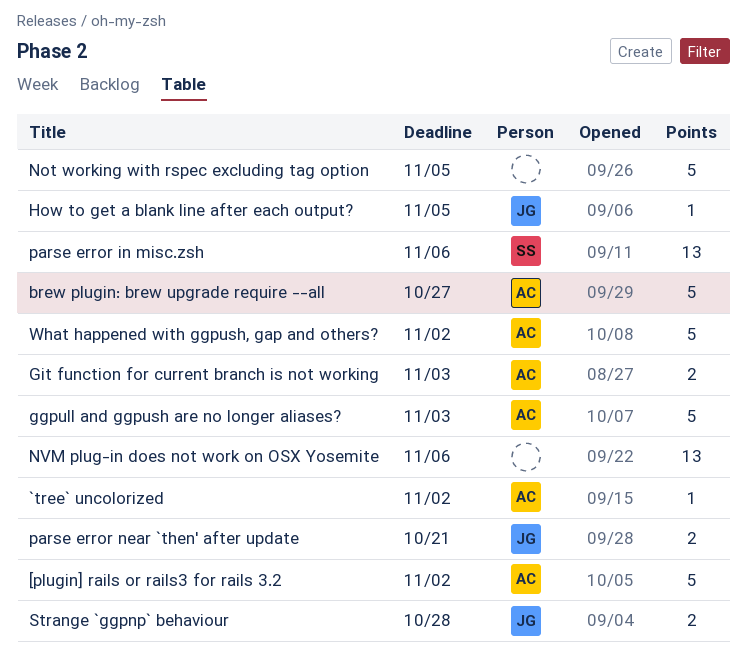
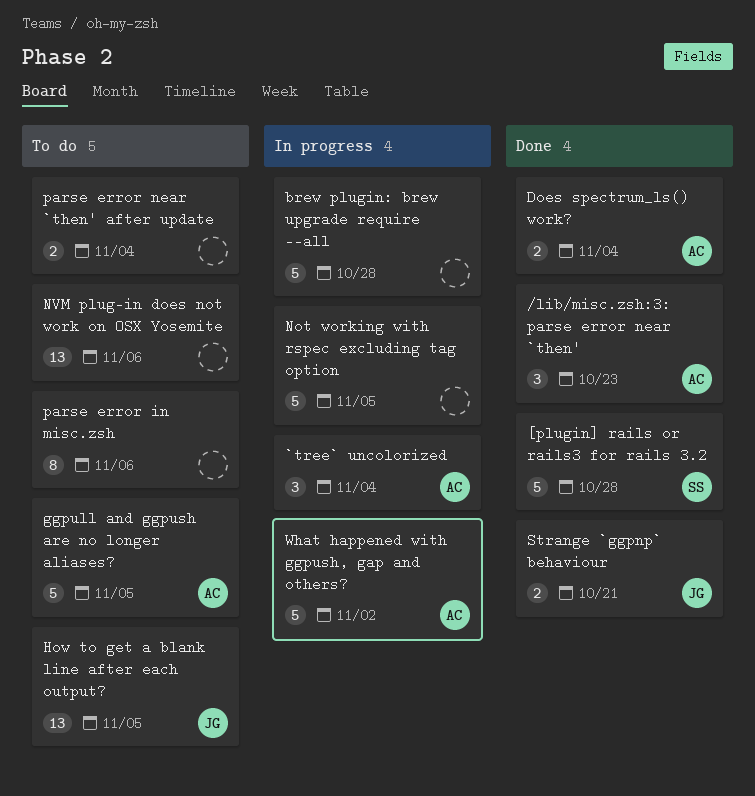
/lib/misc.zsh:3: parse error near `then': none -> present
[plugin] rails or rails3 for rails 3.2, owner: AC -> SS
[plugin] rails or rails3 for rails 3.2, due: Nov 2 -> Oct 28
`tree` uncolorized, estimate: 1 -> 3
`tree` uncolorized, due: Nov 2 -> Nov 4
brew plugin: brew upgrade require --all, owner: AC -> none
brew plugin: brew upgrade require --all, due: Oct 27 -> Oct 28
Does spectrum_ls() work?: none -> present
ggpull and ggpush are no longer aliases?, due: Nov 3 -> Nov 5
Git function for current branch is not working: present -> none
How to get a blank line after each output?, estimate: 1 -> 13
parse error in misc.zsh, owner: SS -> none
parse error in misc.zsh, estimate: 13 -> 8
parse error near `then' after update, owner: JG -> none
parse error near `then' after update, due: Oct 21 -> Nov 4
Strange `ggpnp` behaviour, due: Oct 28 -> Oct 21

